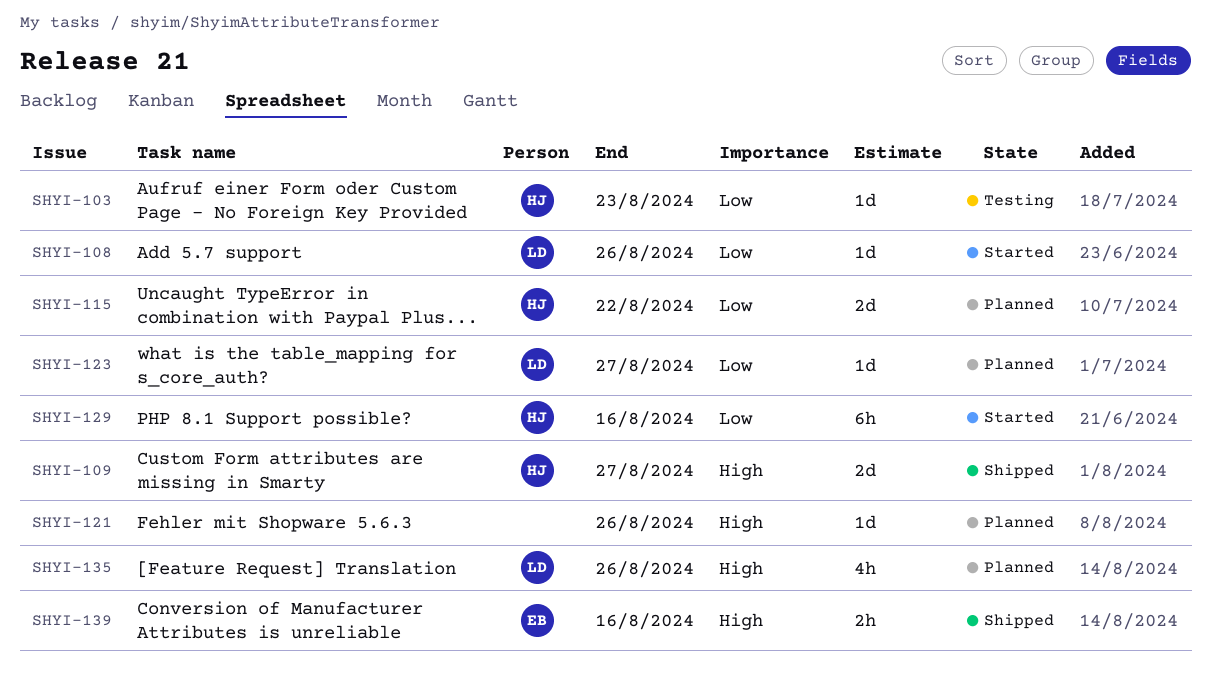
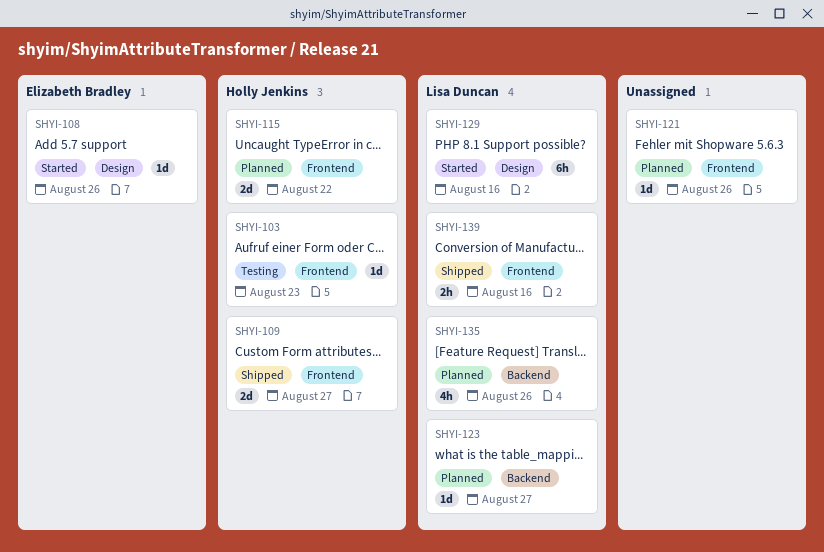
SHYI-108, owner: Lisa Duncan -> Elizabeth Bradley
SHYI-129, owner: Holly Jenkins -> Lisa Duncan
SHYI-139, owner: Elizabeth Bradley -> Lisa Duncan

